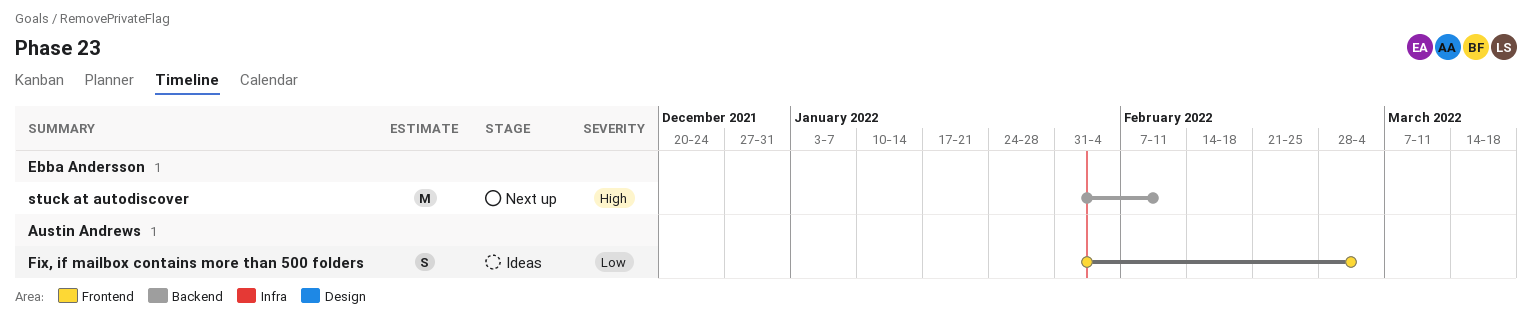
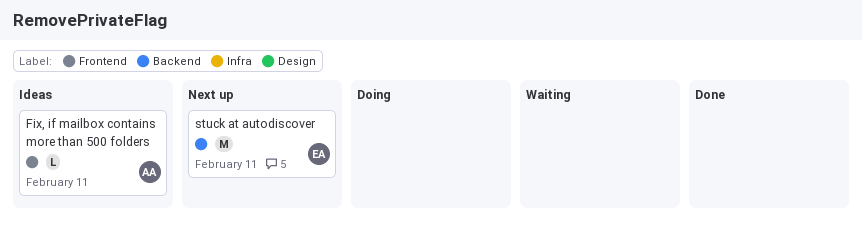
Fix, if mailbox contains more than 500 folders, estimate: S -> L
Fix, if mailbox contains more than 500 folders, due: Mar 4 -> Feb 11

